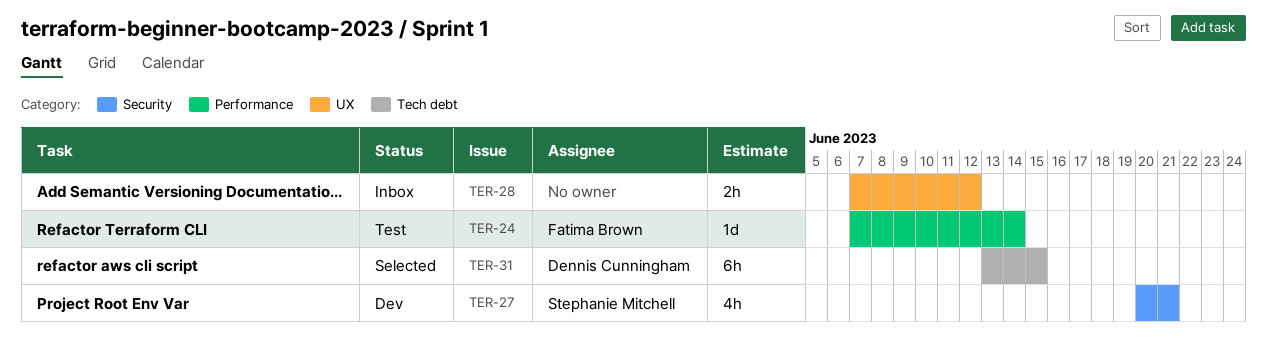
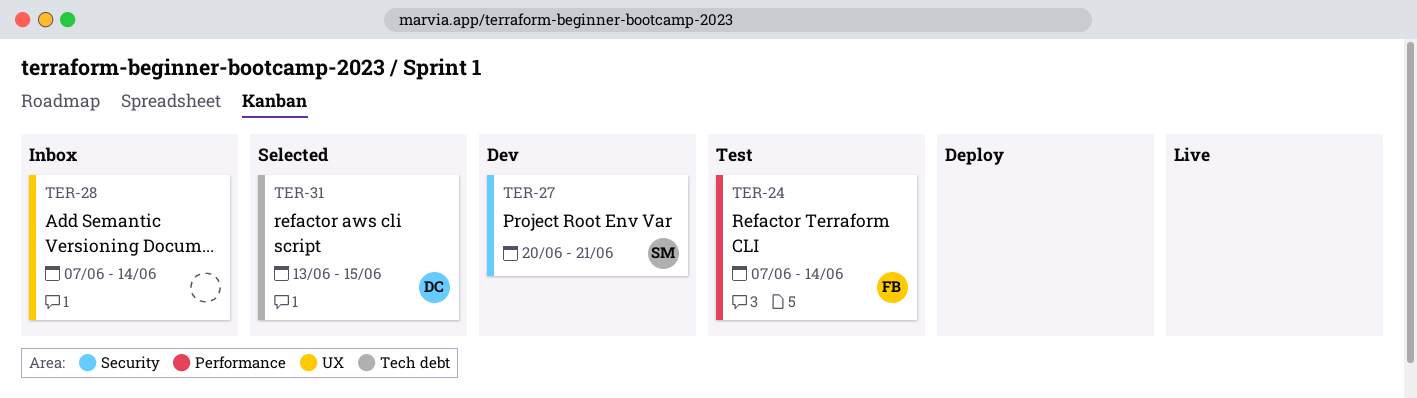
TER-28, due: Jun 12 -> Jun 14

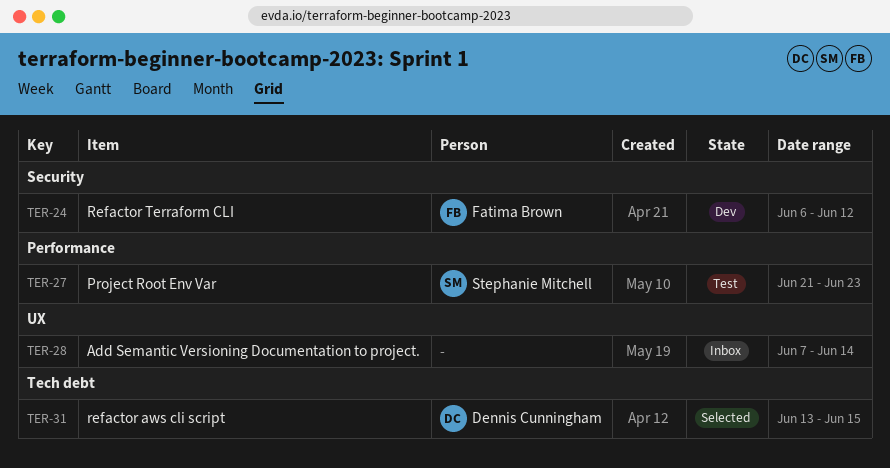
TER-24, status: Test -> Dev
TER-24, label: Performance -> Security
TER-24, start: Jun 7 -> Jun 6
TER-24, due: Jun 14 -> Jun 12
TER-27, status: Dev -> Test
TER-27, label: Security -> Performance
TER-27, start: Jun 20 -> Jun 21
TER-27, due: Jun 21 -> Jun 23

